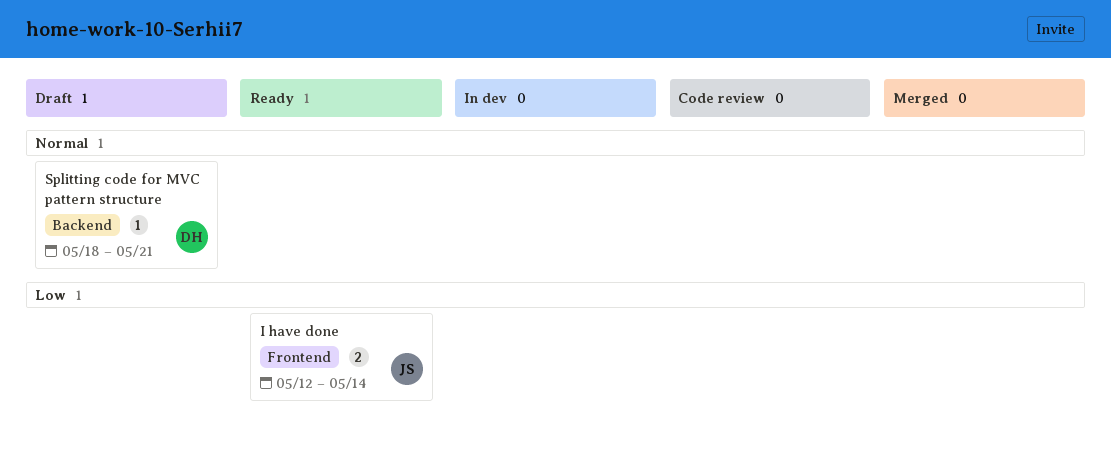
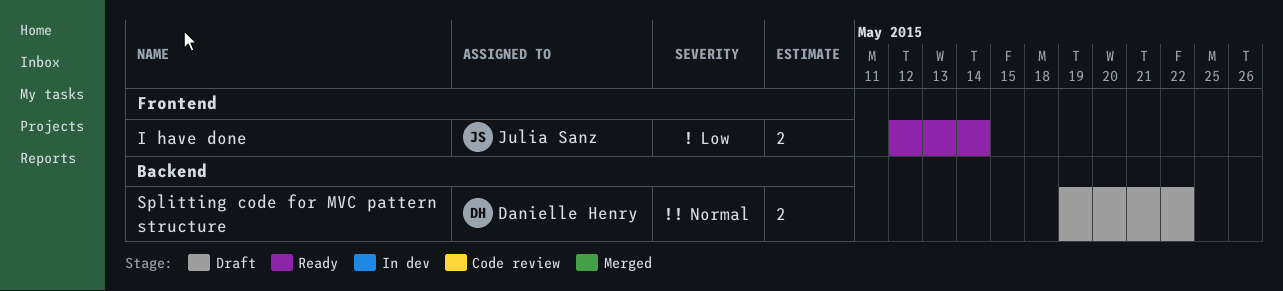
Splitting code for MVC pattern structure, estimate: 1 -> 2
Splitting code for MVC pattern structure, start: May 18 -> May 19
Splitting code for MVC pattern structure, due: May 21 -> May 22

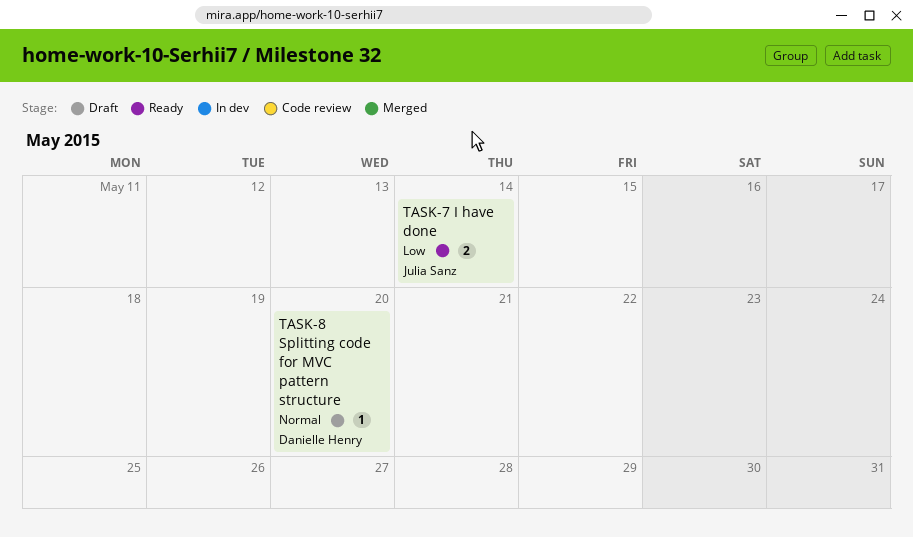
Splitting code for MVC pattern structure, estimate: 2 -> 1
Splitting code for MVC pattern structure, due: May 22 -> May 20

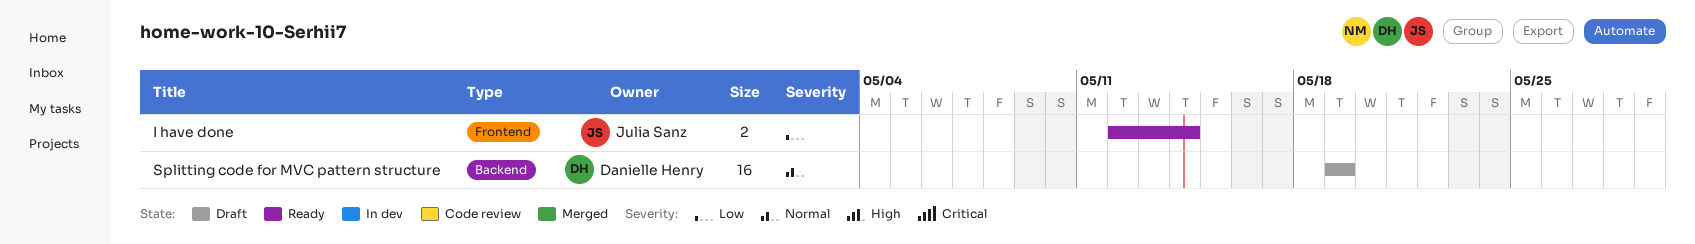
Splitting code for MVC pattern structure, estimate: 1 -> 16
Splitting code for MVC pattern structure, due: May 20 -> May 19

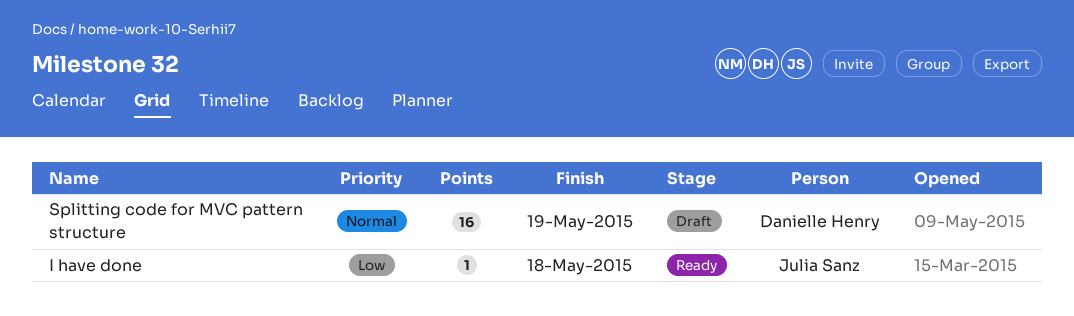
I have done, estimate: 2 -> 1
I have done, due: May 14 -> May 18

